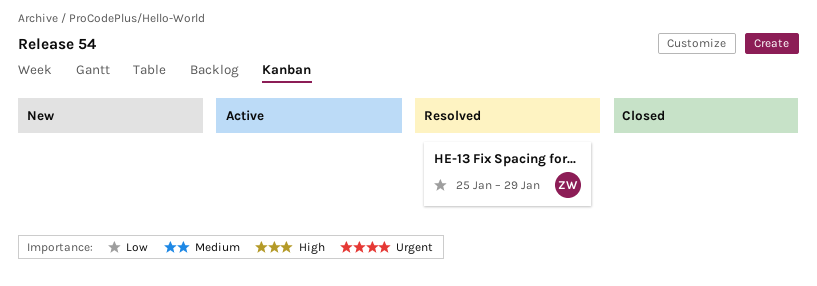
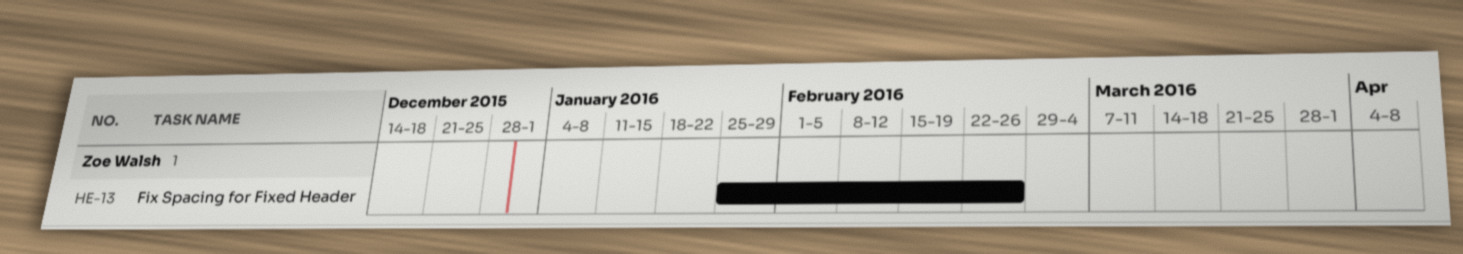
HE-13, due: Jan 29 -> Feb 26

